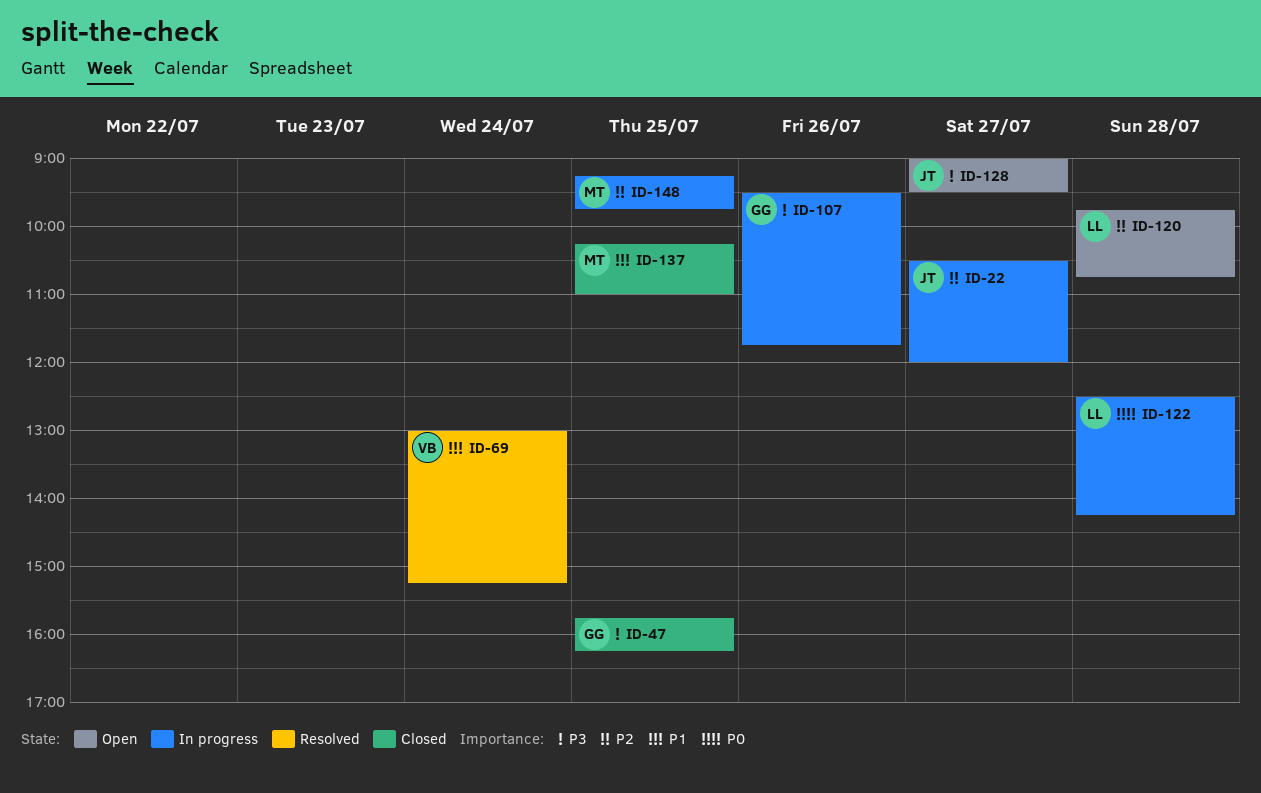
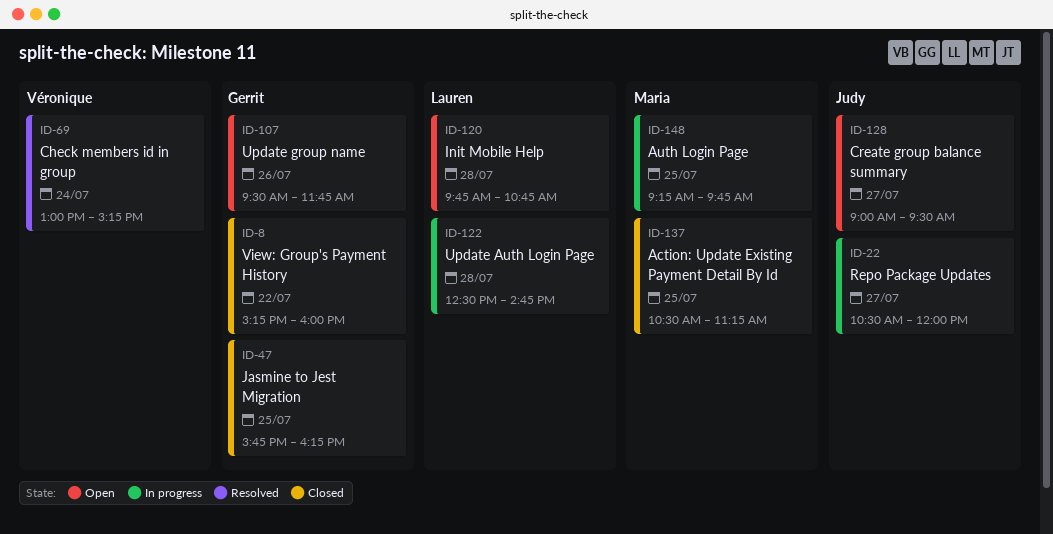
ID-8: none -> present
ID-107, status: In progress -> Open
ID-122, ends: 14:15 -> 14:45
ID-137, begins: 10:15 -> 10:30
ID-137, ends: 11:00 -> 11:15

